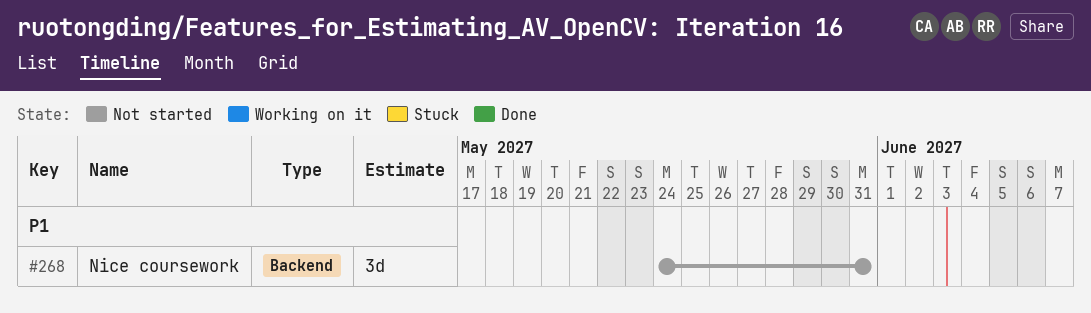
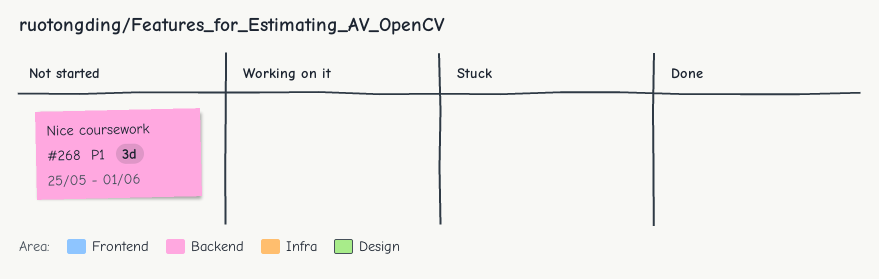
#268, start: May 24 -> May 25
#268, due: May 31 -> Jun 1

